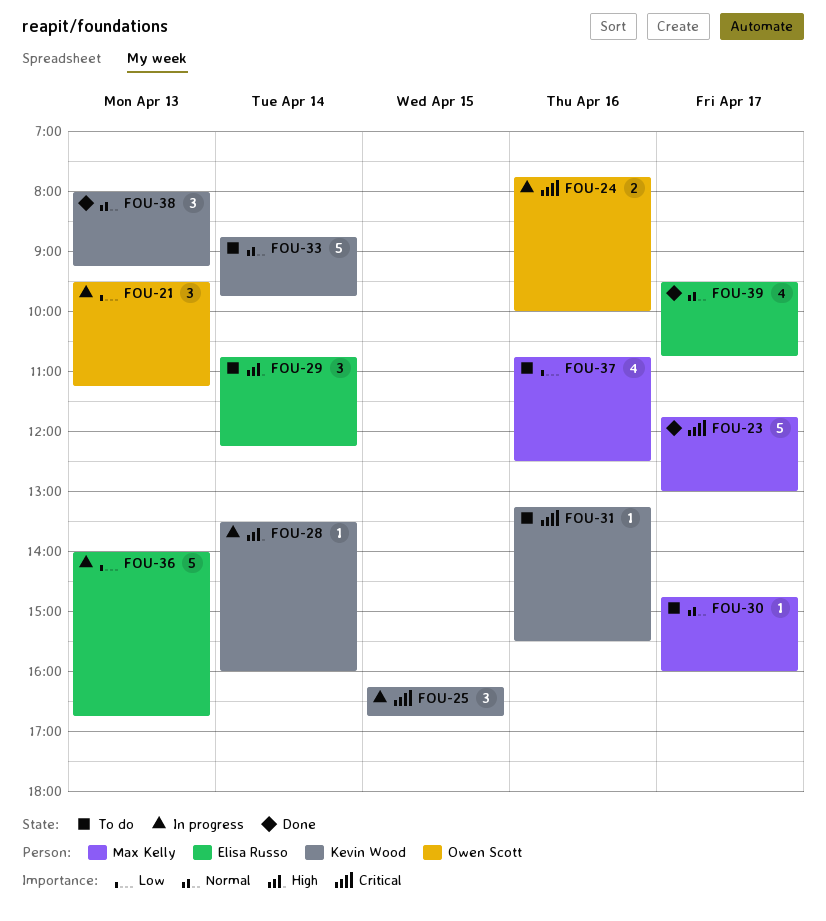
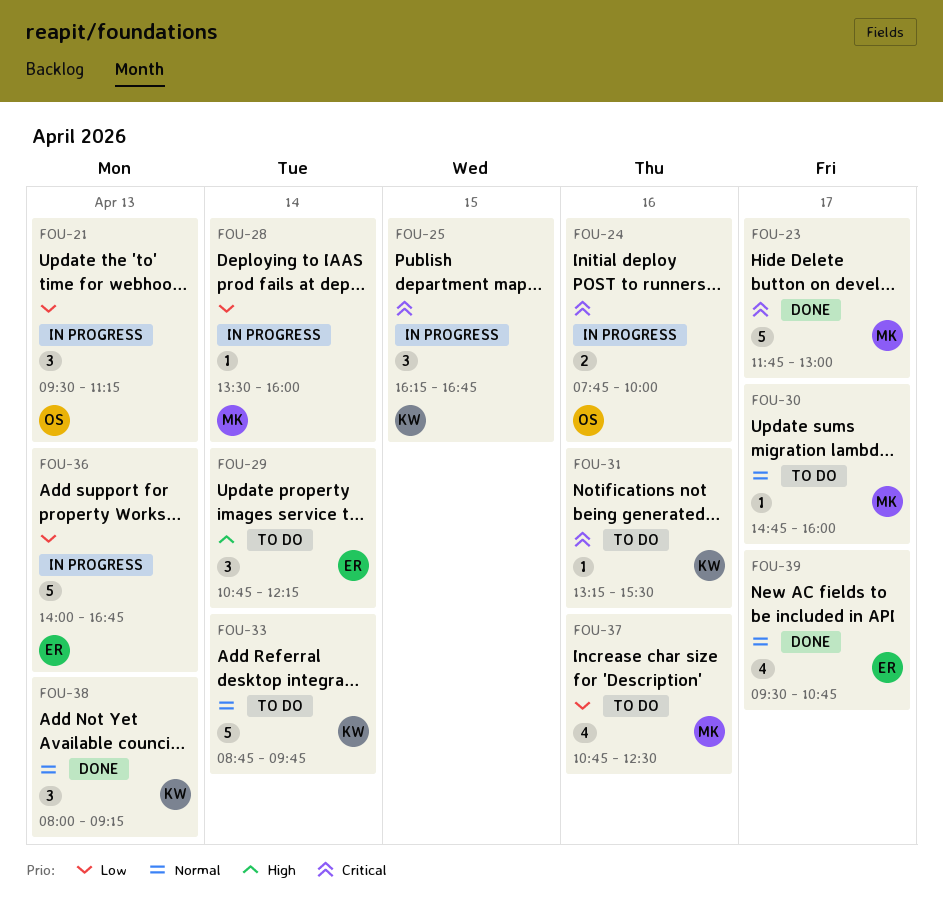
FOU-28, owner: Kevin Wood -> Max Kelly
FOU-28, priority: High -> Low

